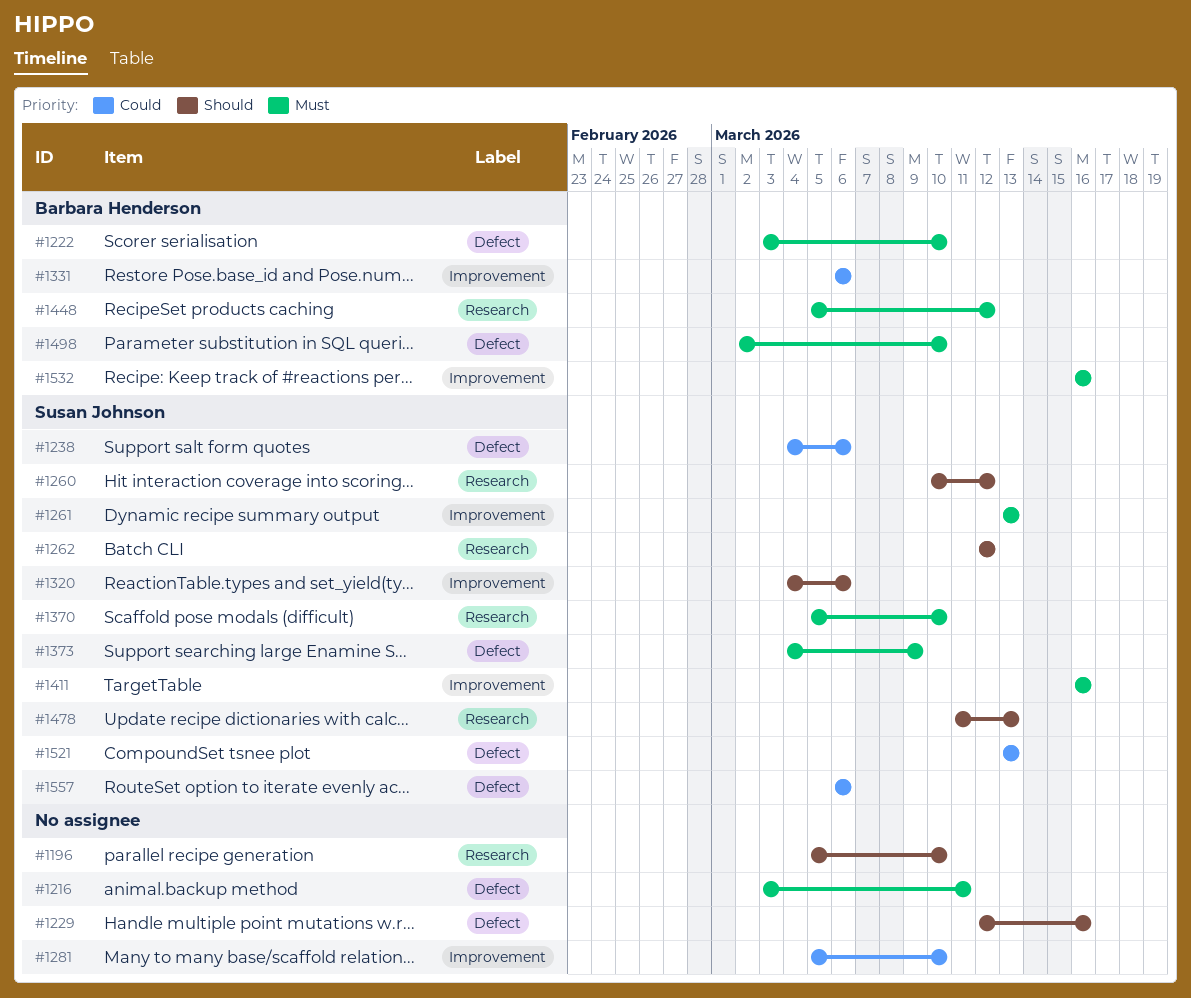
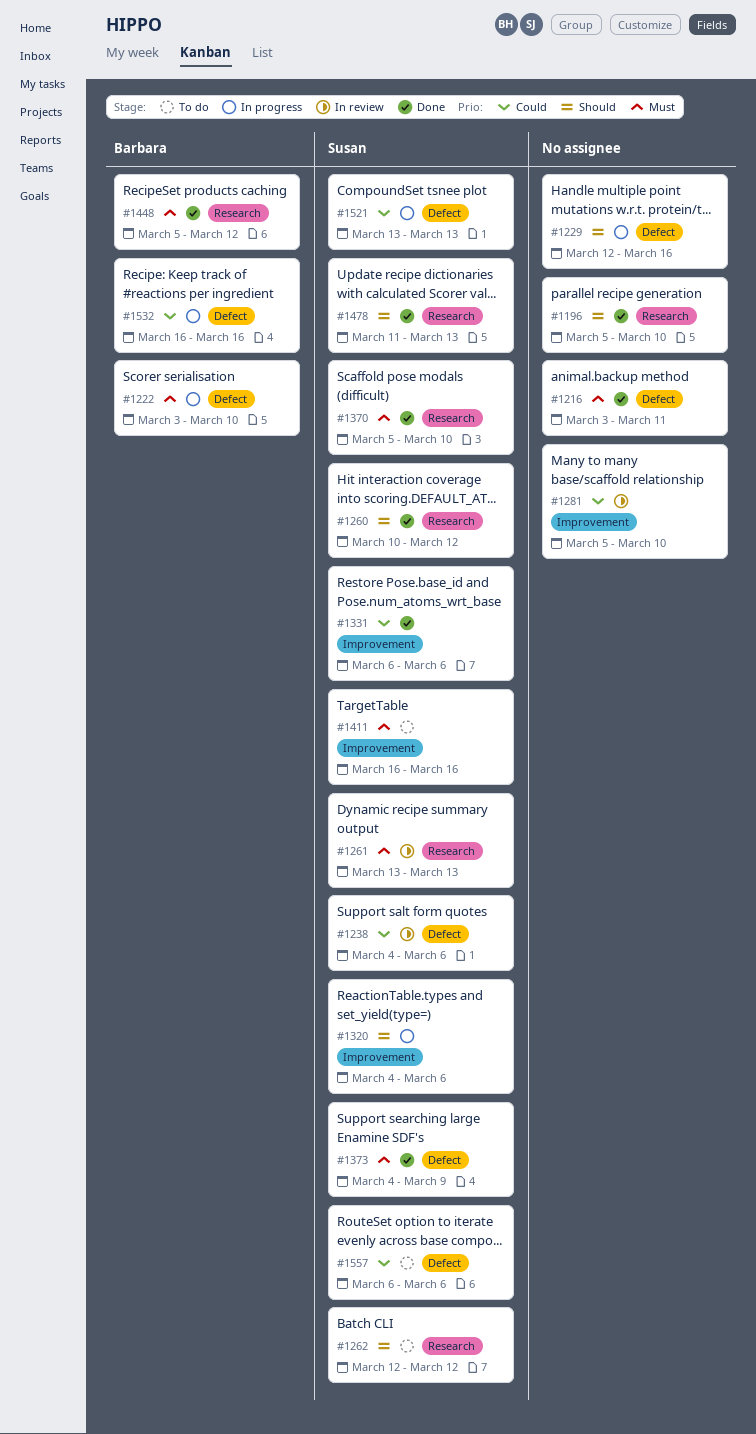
#1261, label: Improvement -> Research
#1331, owner: Barbara Henderson -> Susan Johnson
#1498: present -> none
#1532, priority: Must -> Could
#1532, label: Improvement -> Defect

